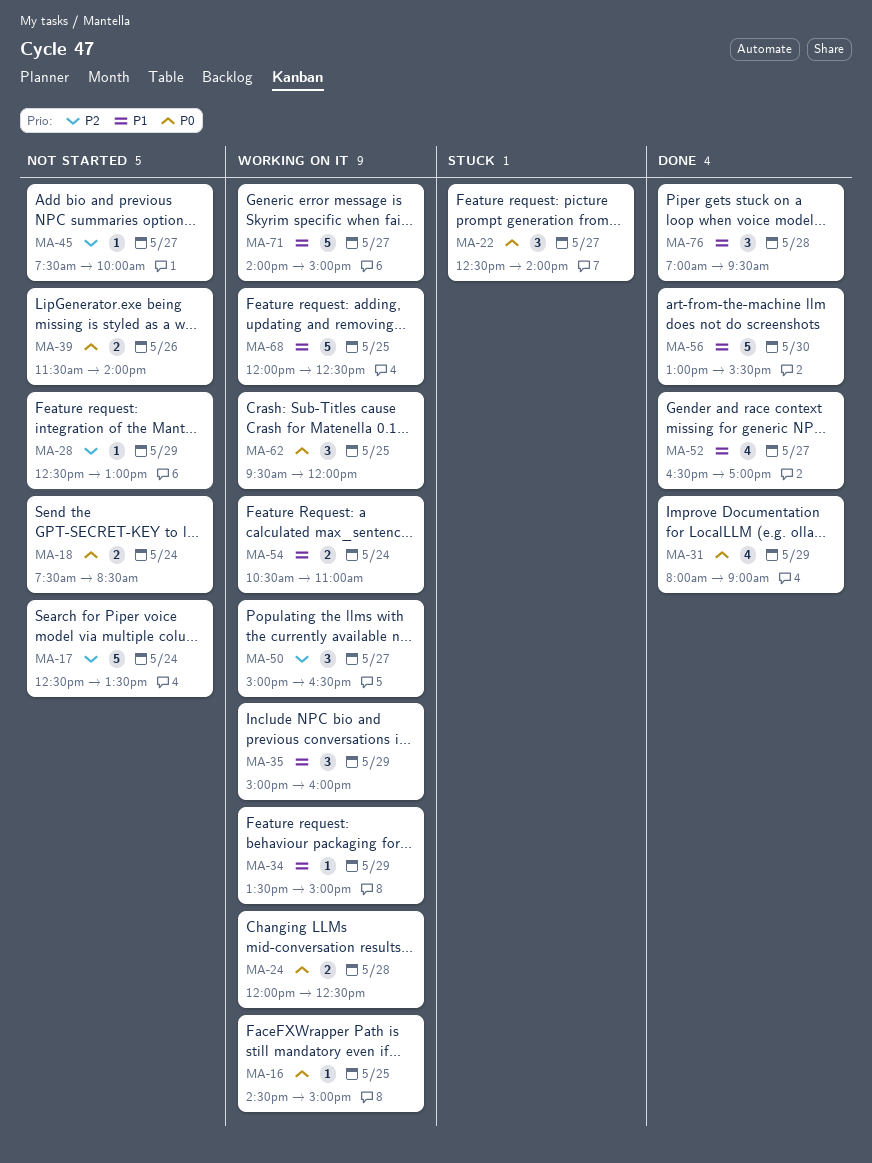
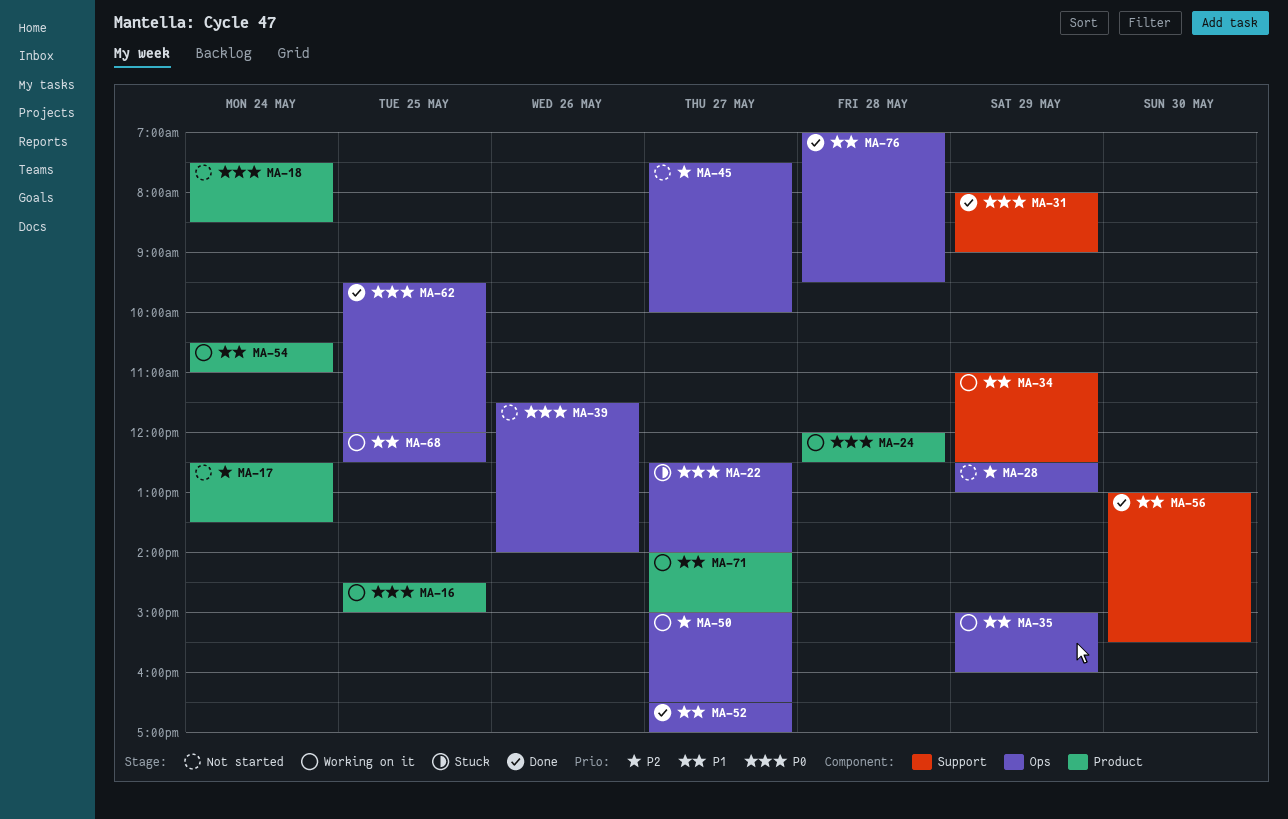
MA-34, begins: 13:30 -> 11:00
MA-34, ends: 15:00 -> 12:30
MA-62, status: Working on it -> Done

